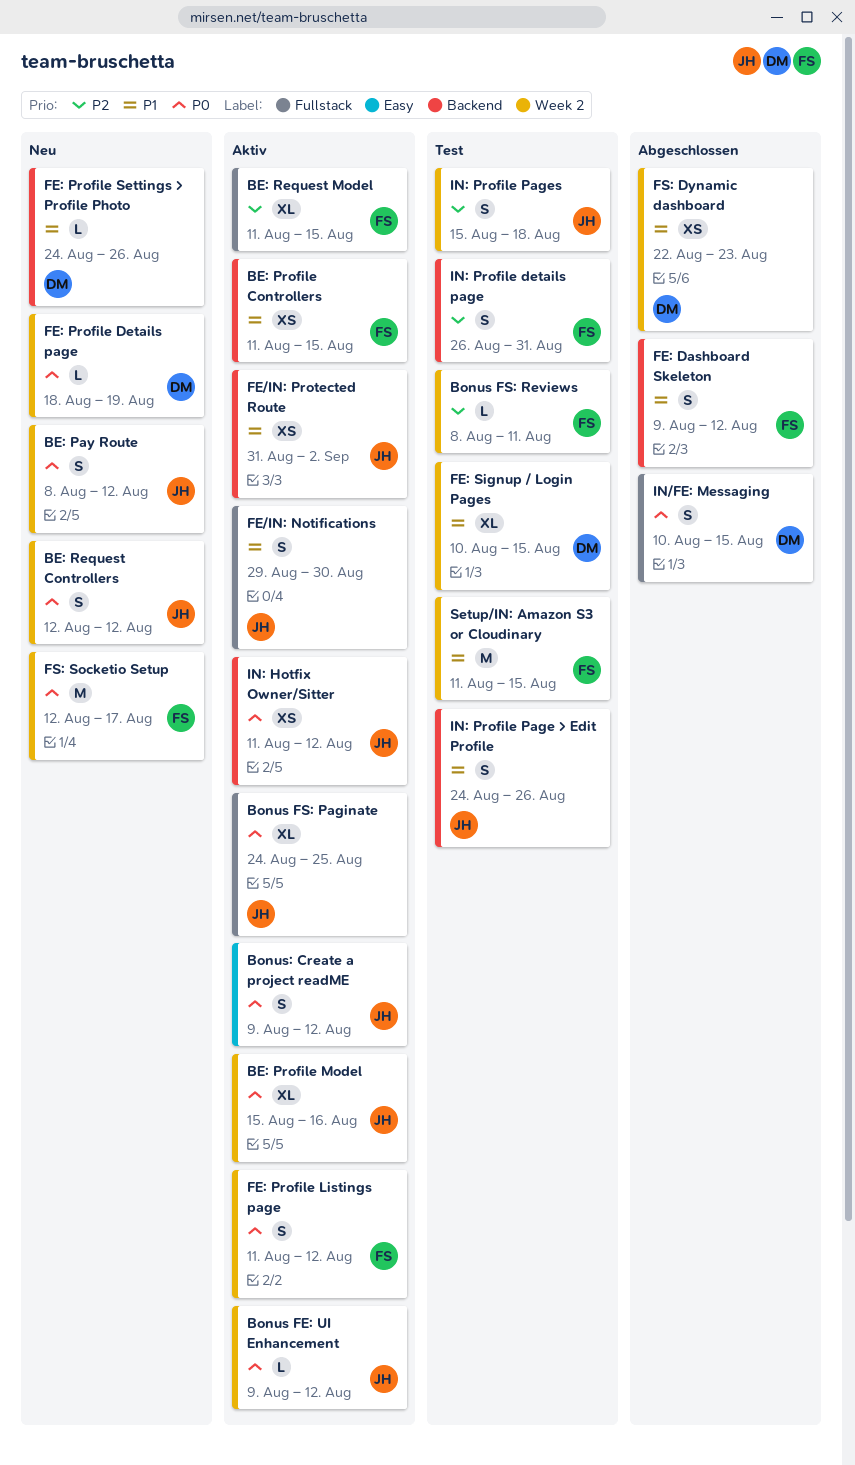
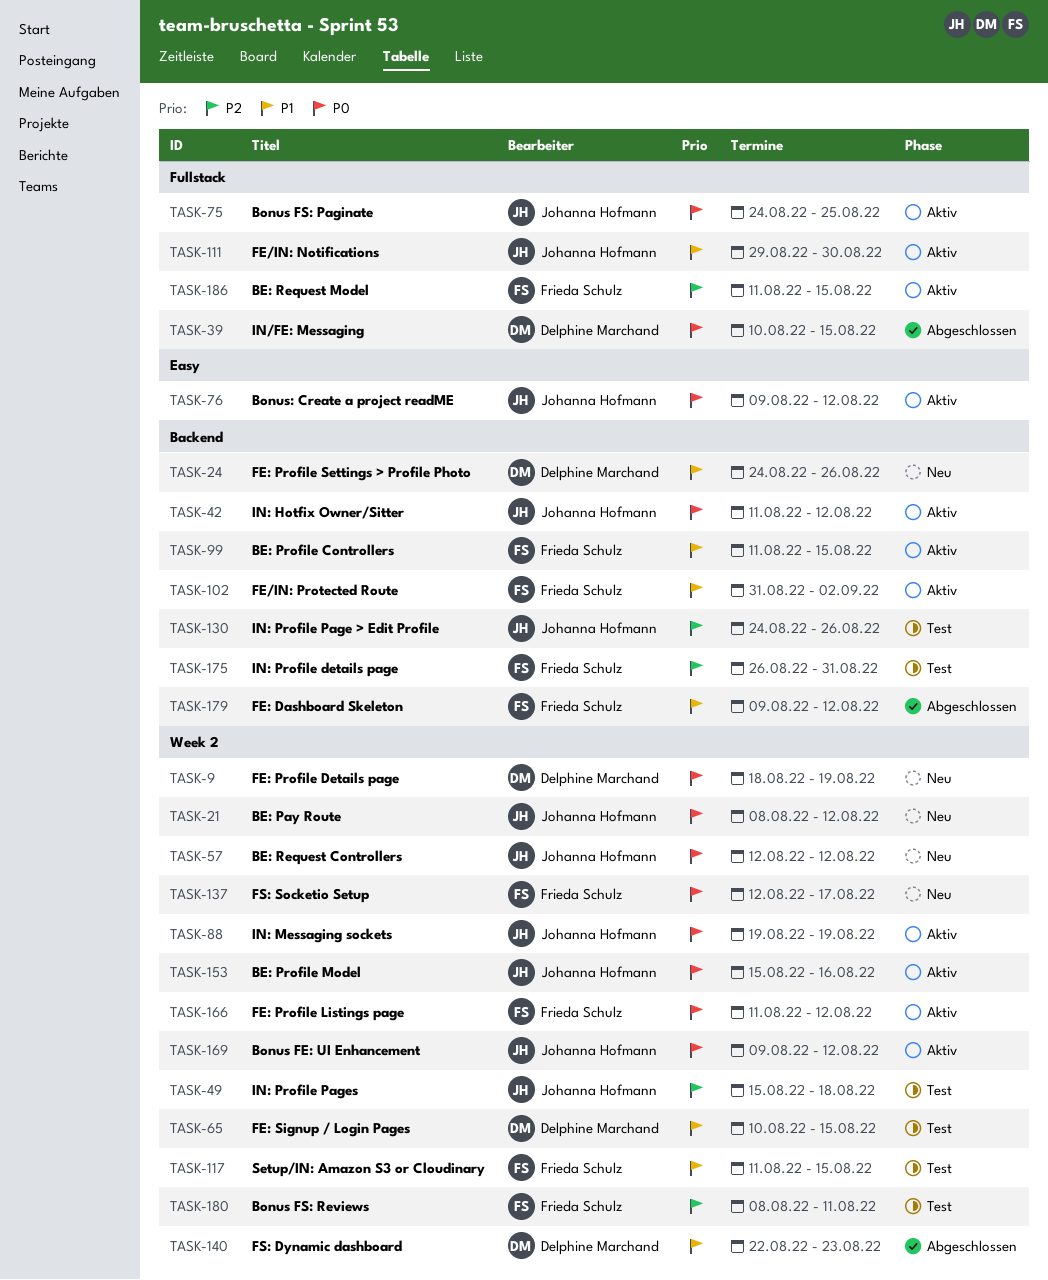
FE/IN: Protected Route, owner: Johanna Hofmann -> Frieda Schulz
IN: Messaging sockets: none -> present
IN: Profile Page > Edit Profile, priority: P1 -> P2

